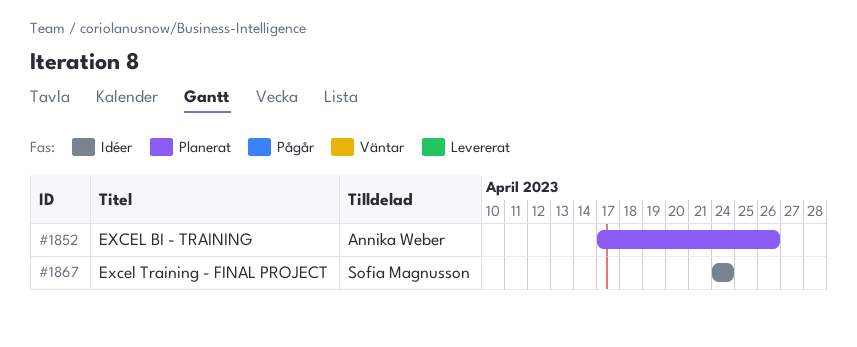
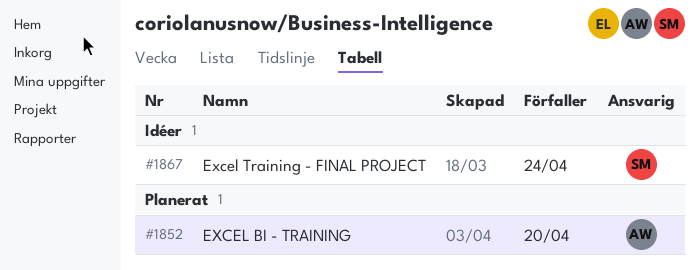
#1852, due: Apr 26 -> Apr 20

